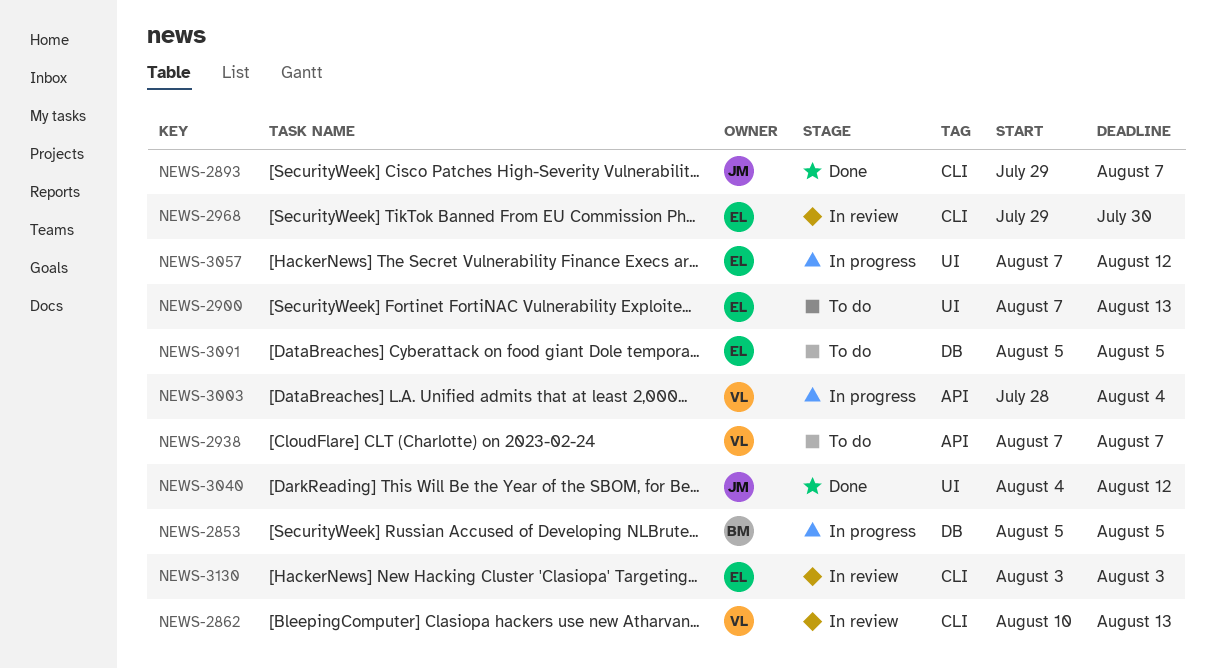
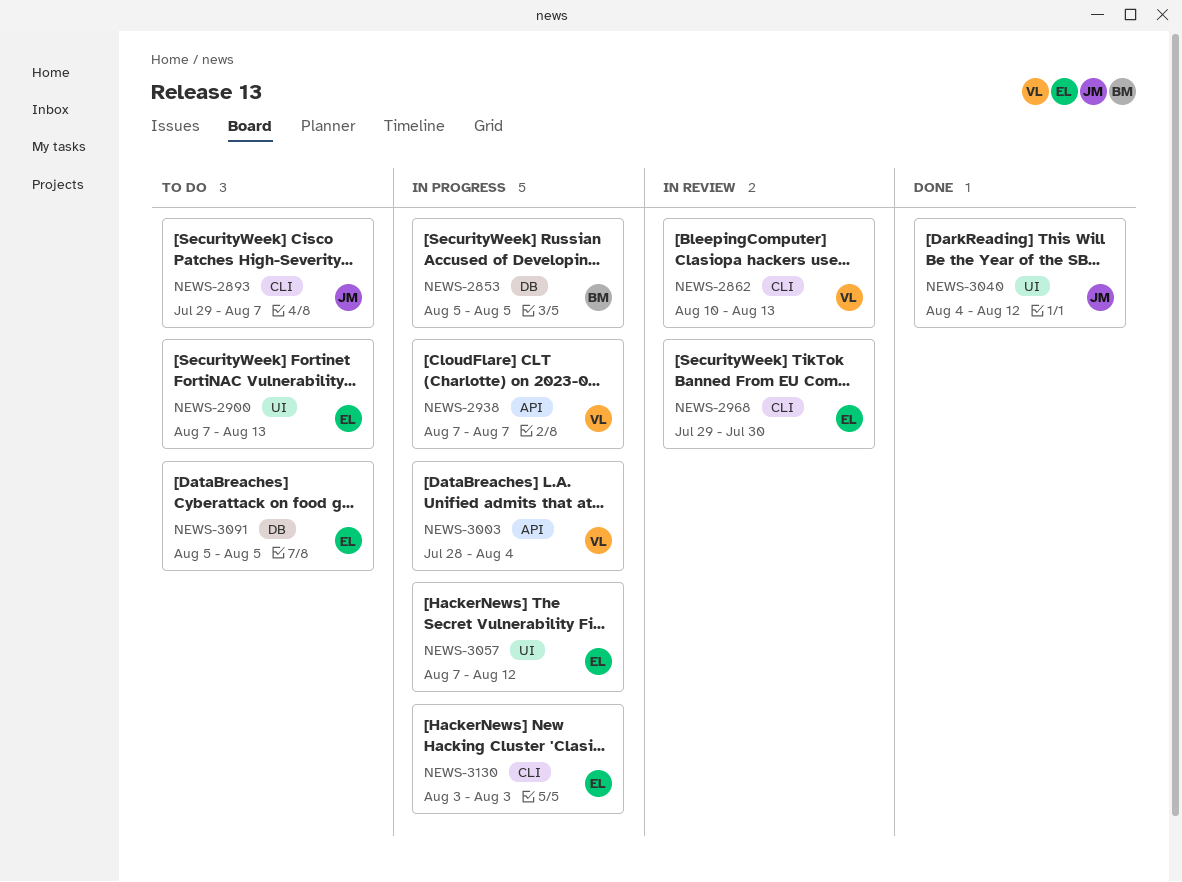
NEWS-2893, status: Done -> To do
NEWS-2938, status: To do -> In progress
NEWS-3130, status: In review -> In progress

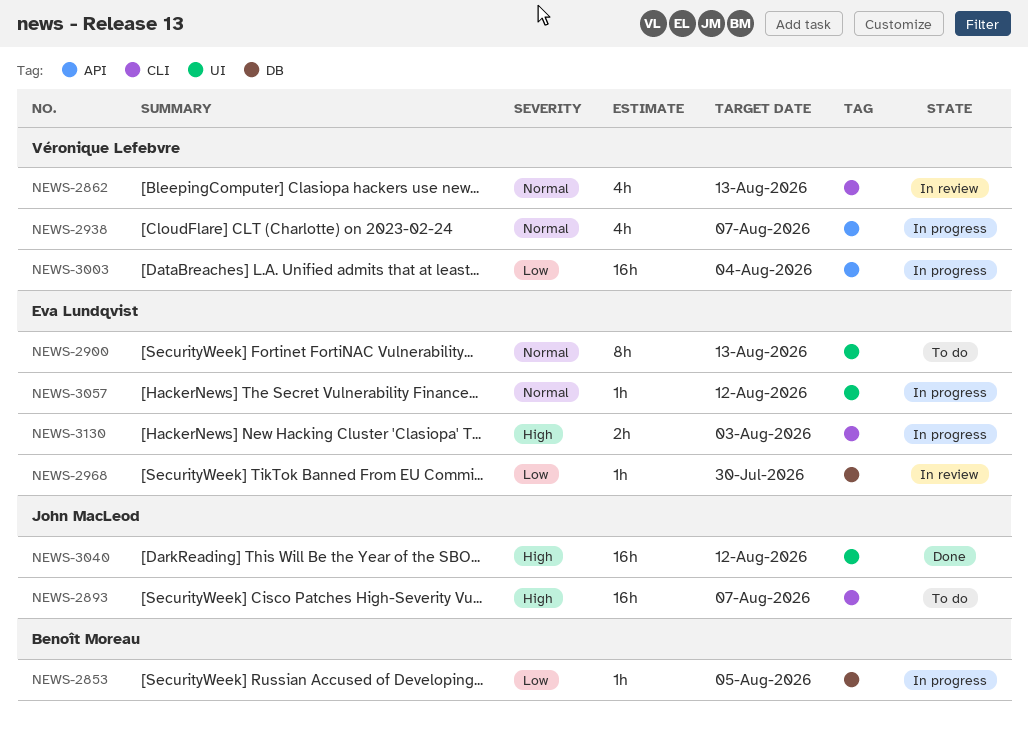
NEWS-2968, label: CLI -> DB
NEWS-3091: present -> none

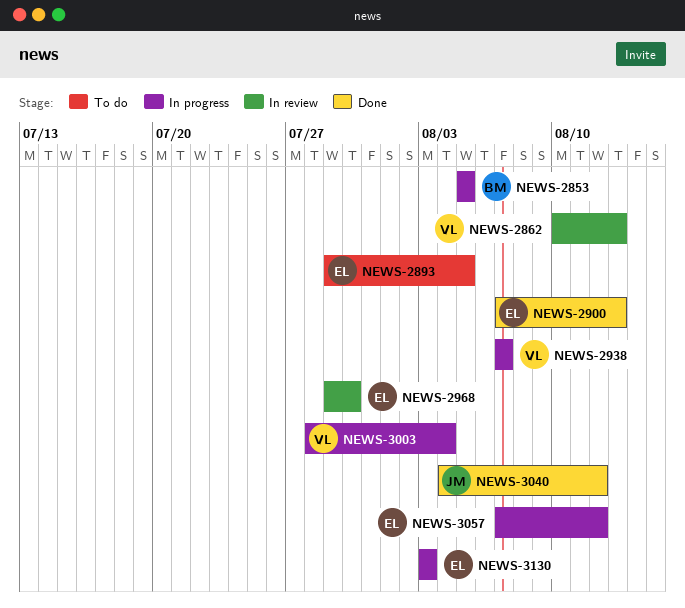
NEWS-2893, owner: John MacLeod -> Eva Lundqvist
NEWS-2893, due: Aug 7 -> Aug 5
NEWS-2900, status: To do -> Done

